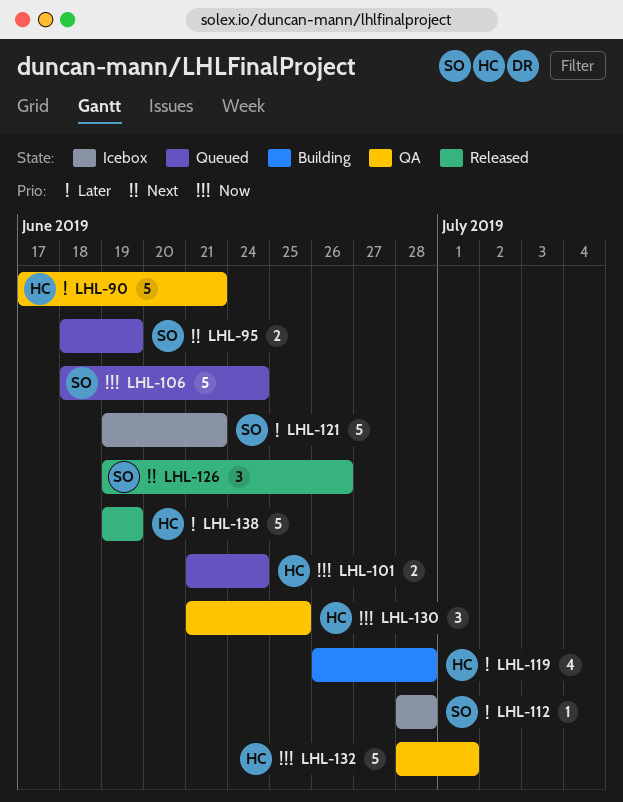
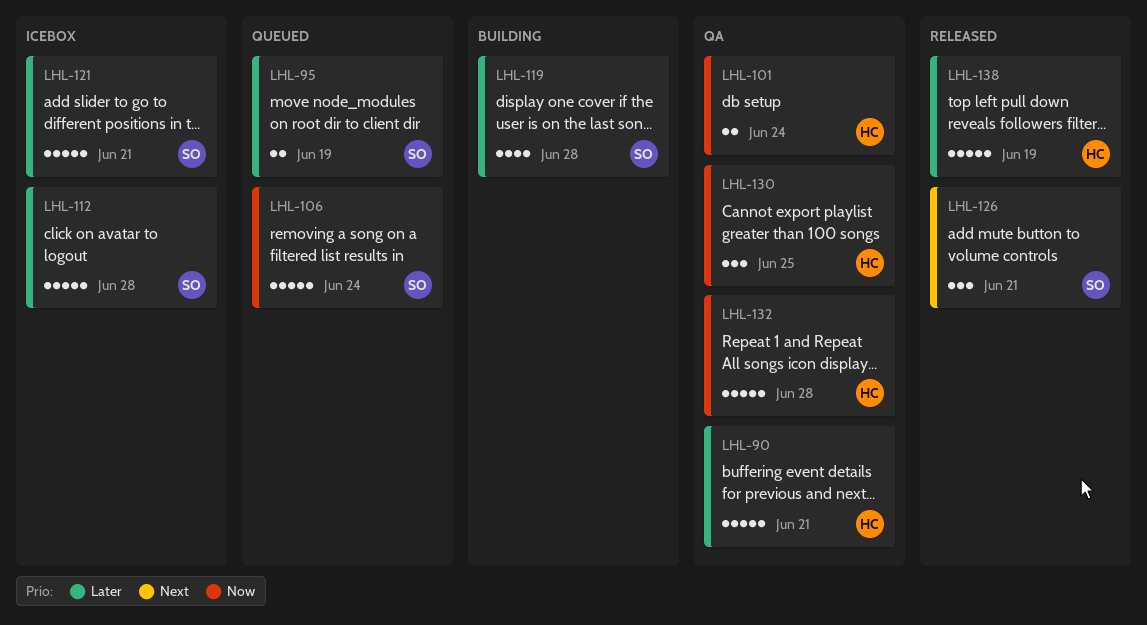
LHL-95, priority: Next -> Later
LHL-101, status: Queued -> QA
LHL-112, estimate: 1 -> 5
LHL-119, owner: HC -> SO
LHL-126, due: Jun 26 -> Jun 21
LHL-132, due: Jul 1 -> Jun 28

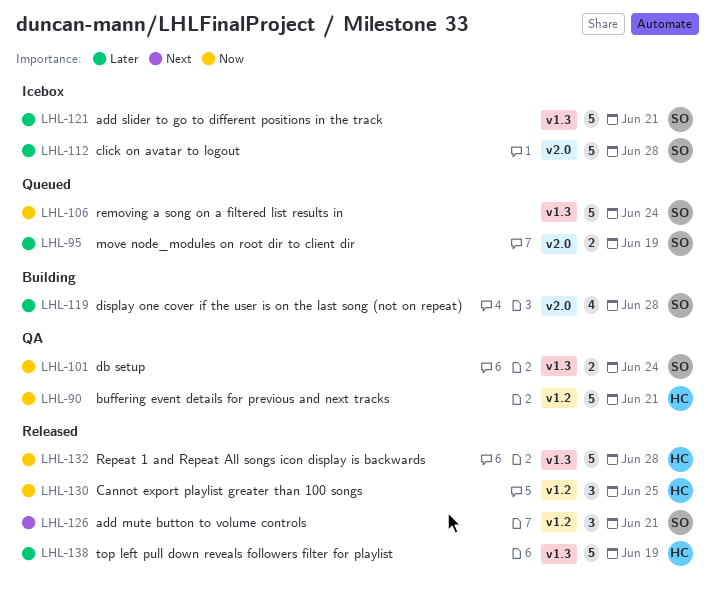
LHL-90, priority: Later -> Now
LHL-101, owner: HC -> SO
LHL-130, status: QA -> Released
LHL-132, status: QA -> Released

